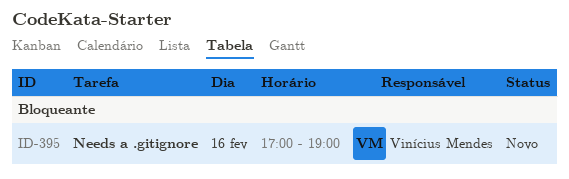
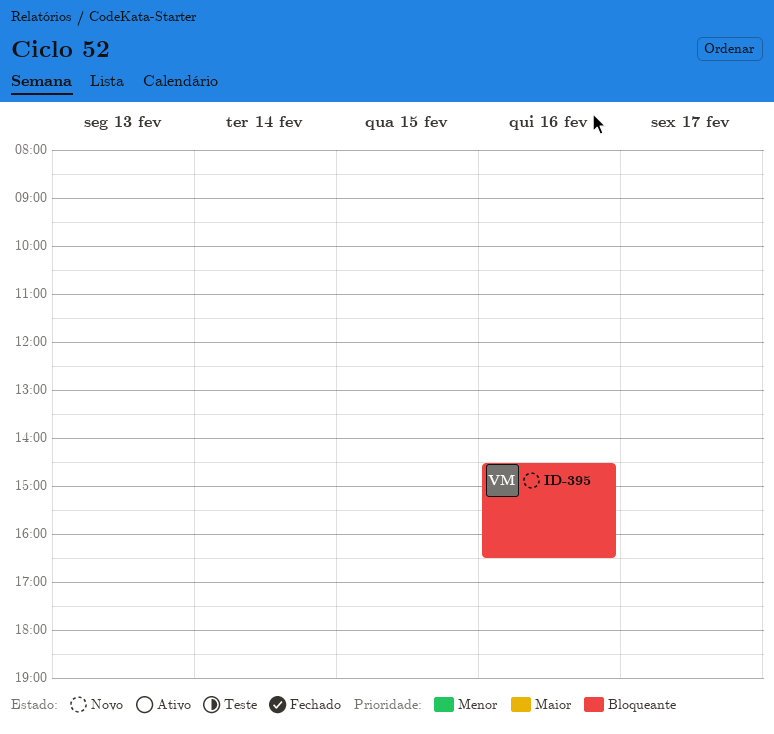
ID-395, begins: 17:00 -> 14:30
ID-395, ends: 19:00 -> 16:30

